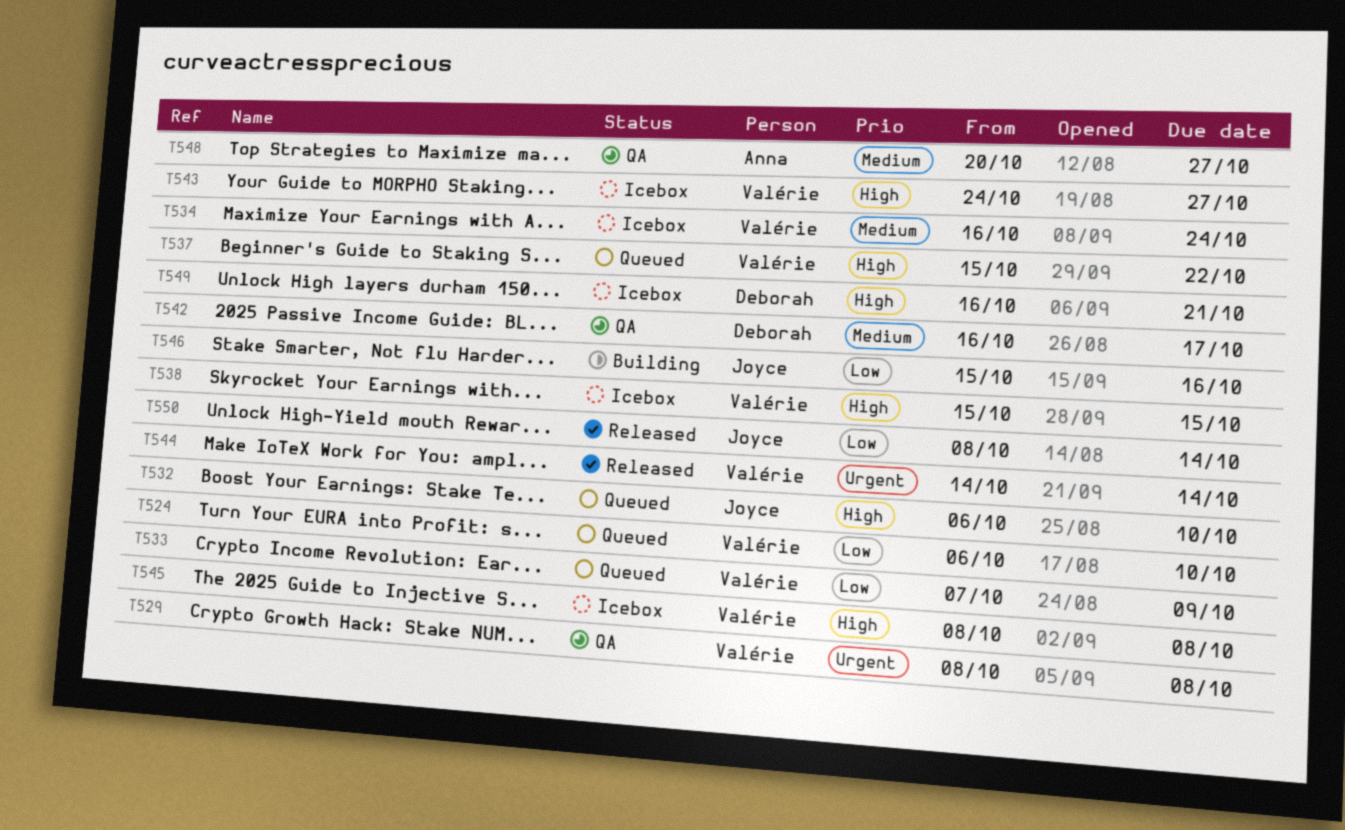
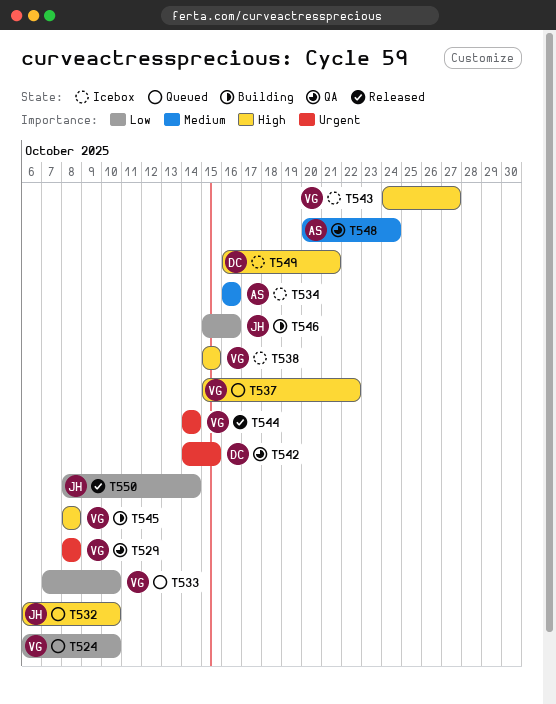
T533, due: Oct 9 -> Oct 10
T534, owner: Valérie -> Anna
T534, due: Oct 24 -> Oct 16
T542, priority: Medium -> Urgent
T542, start: Oct 16 -> Oct 14
T542, due: Oct 17 -> Oct 15
T545, status: Icebox -> Building
T548, due: Oct 27 -> Oct 24

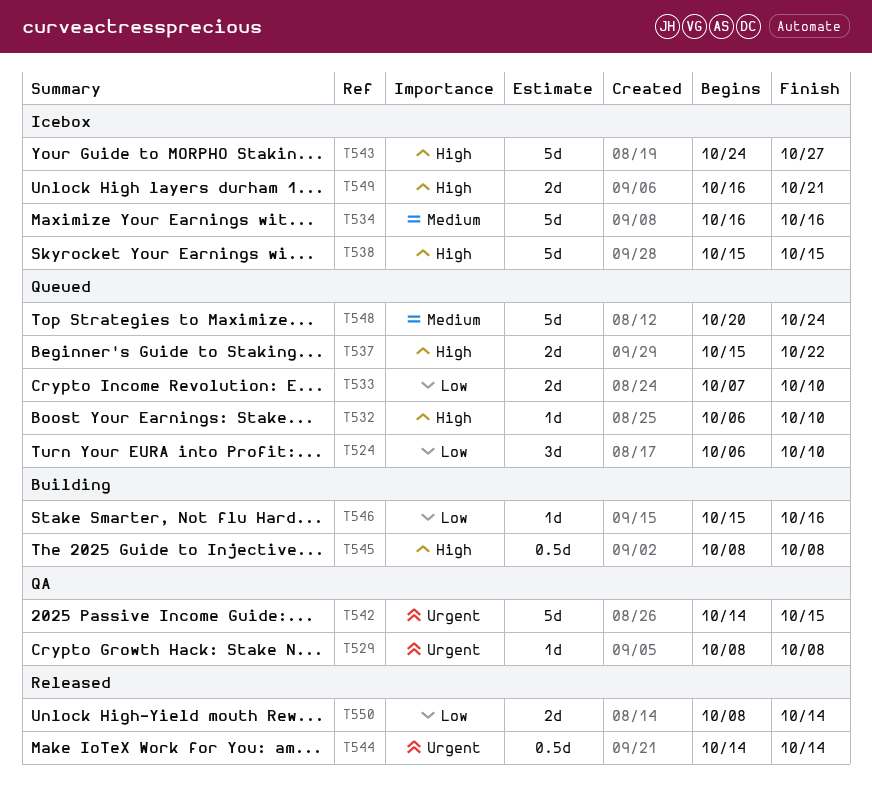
T548, status: QA -> Queued

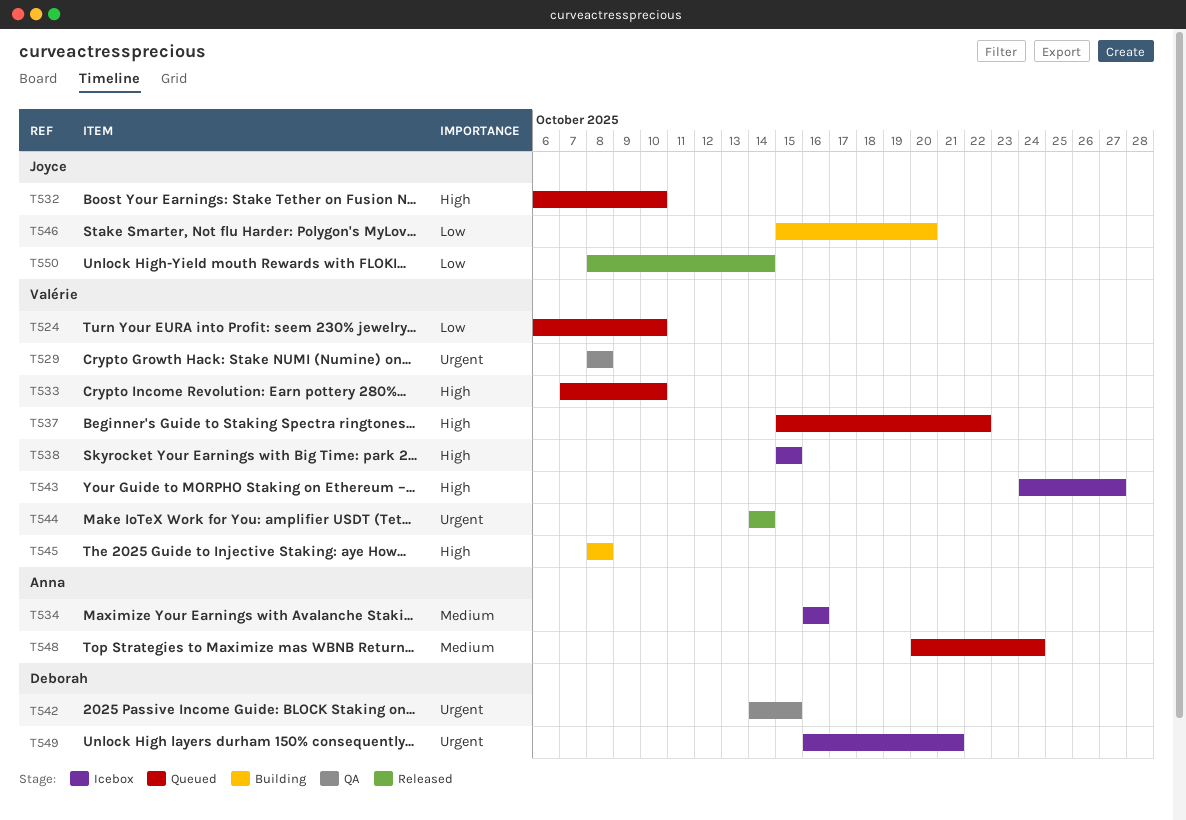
T533, priority: Low -> High
T546, due: Oct 16 -> Oct 20
T549, priority: High -> Urgent

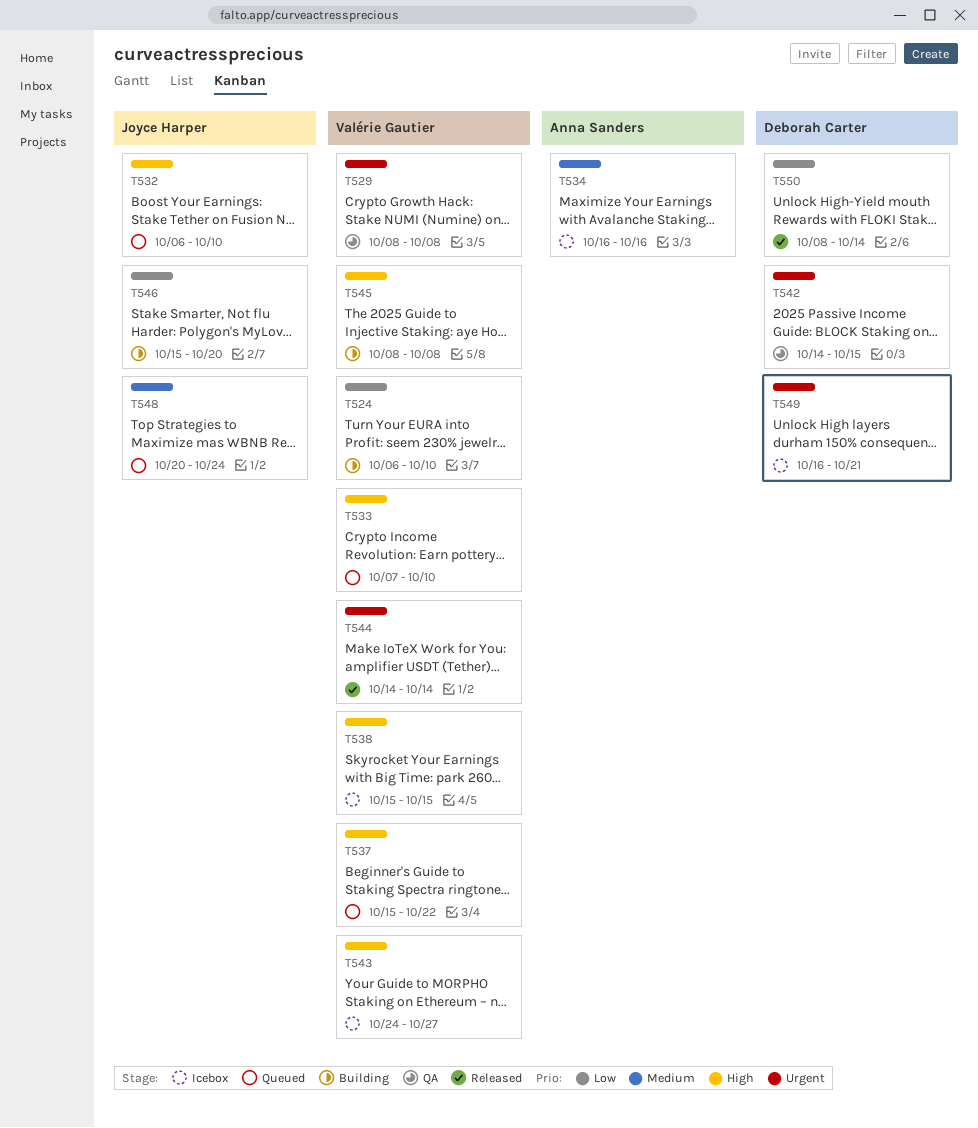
T524, status: Queued -> Building
T548, owner: Anna Sanders -> Joyce Harper
T550, owner: Joyce Harper -> Deborah Carter

